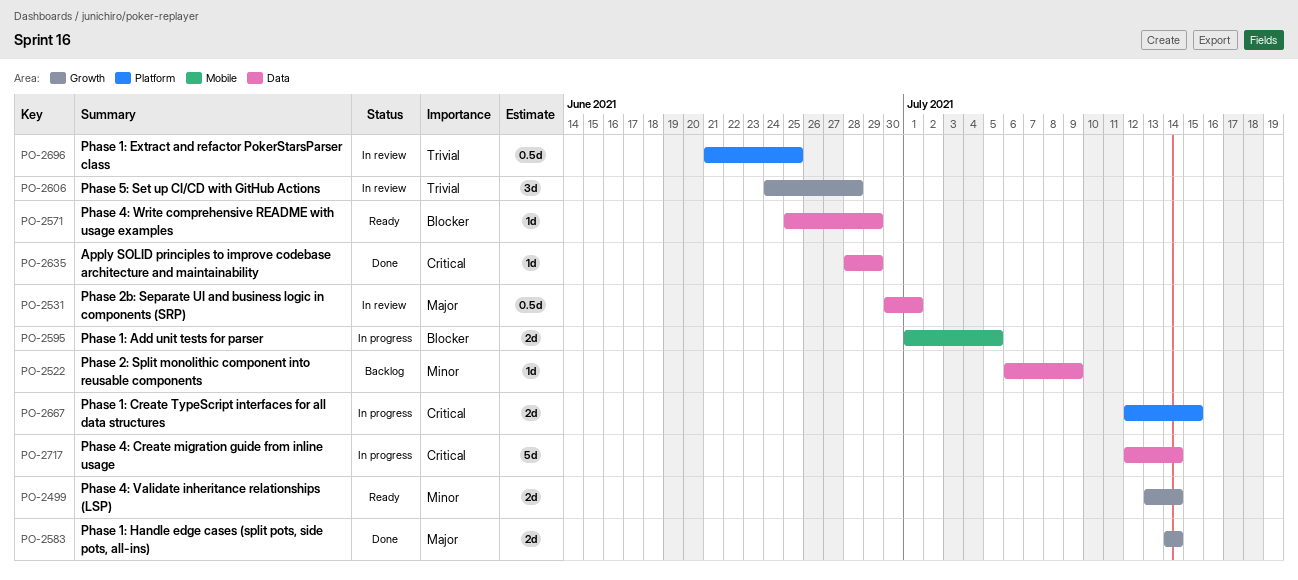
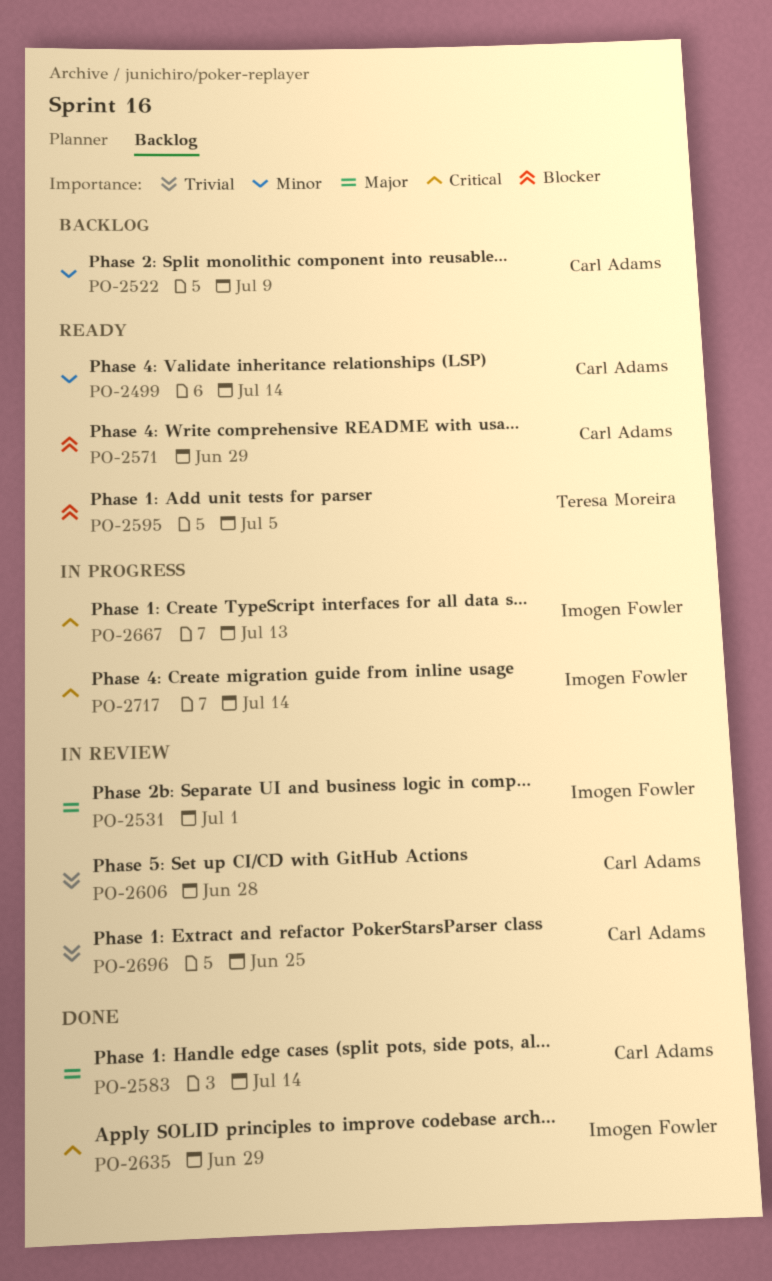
PO-2595, status: In progress -> Ready
PO-2667, due: Jul 15 -> Jul 13

